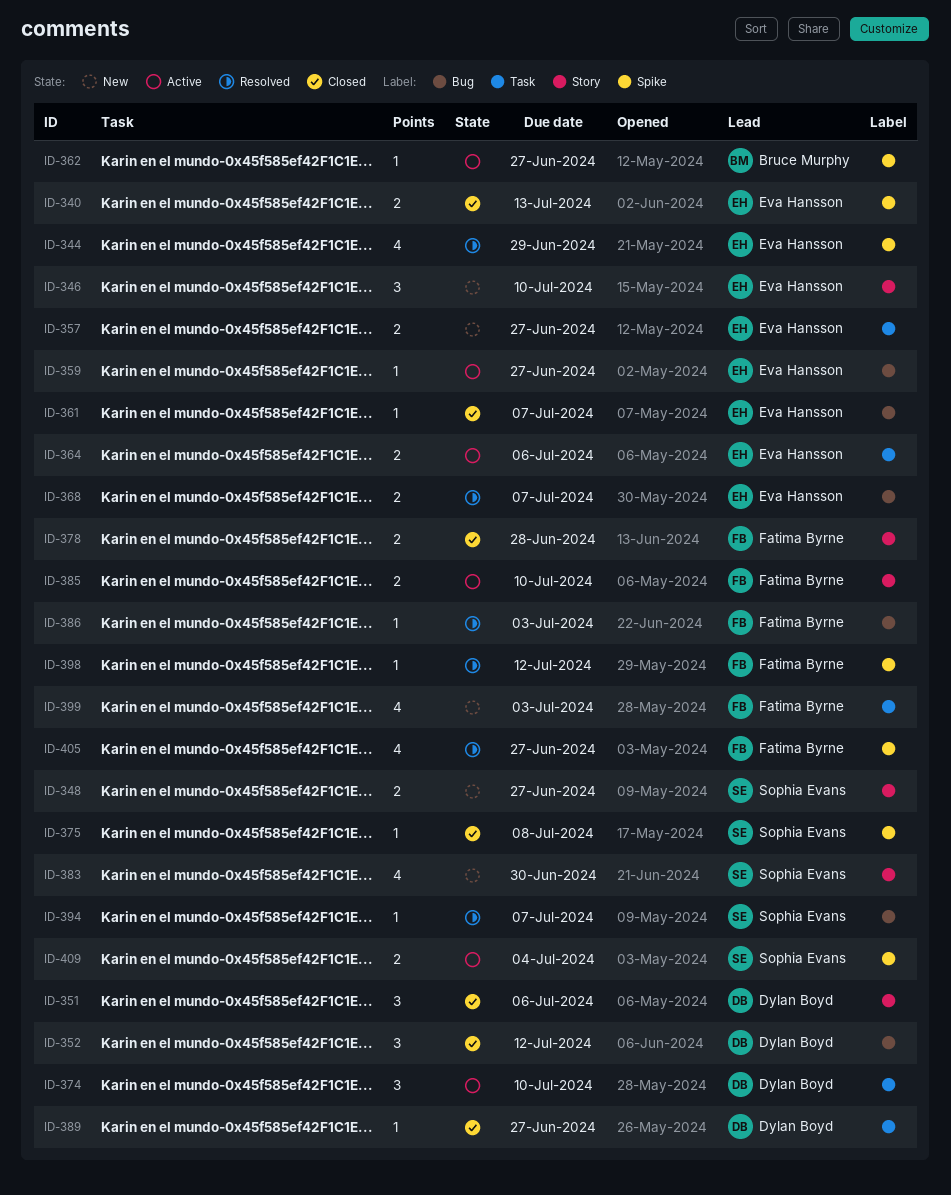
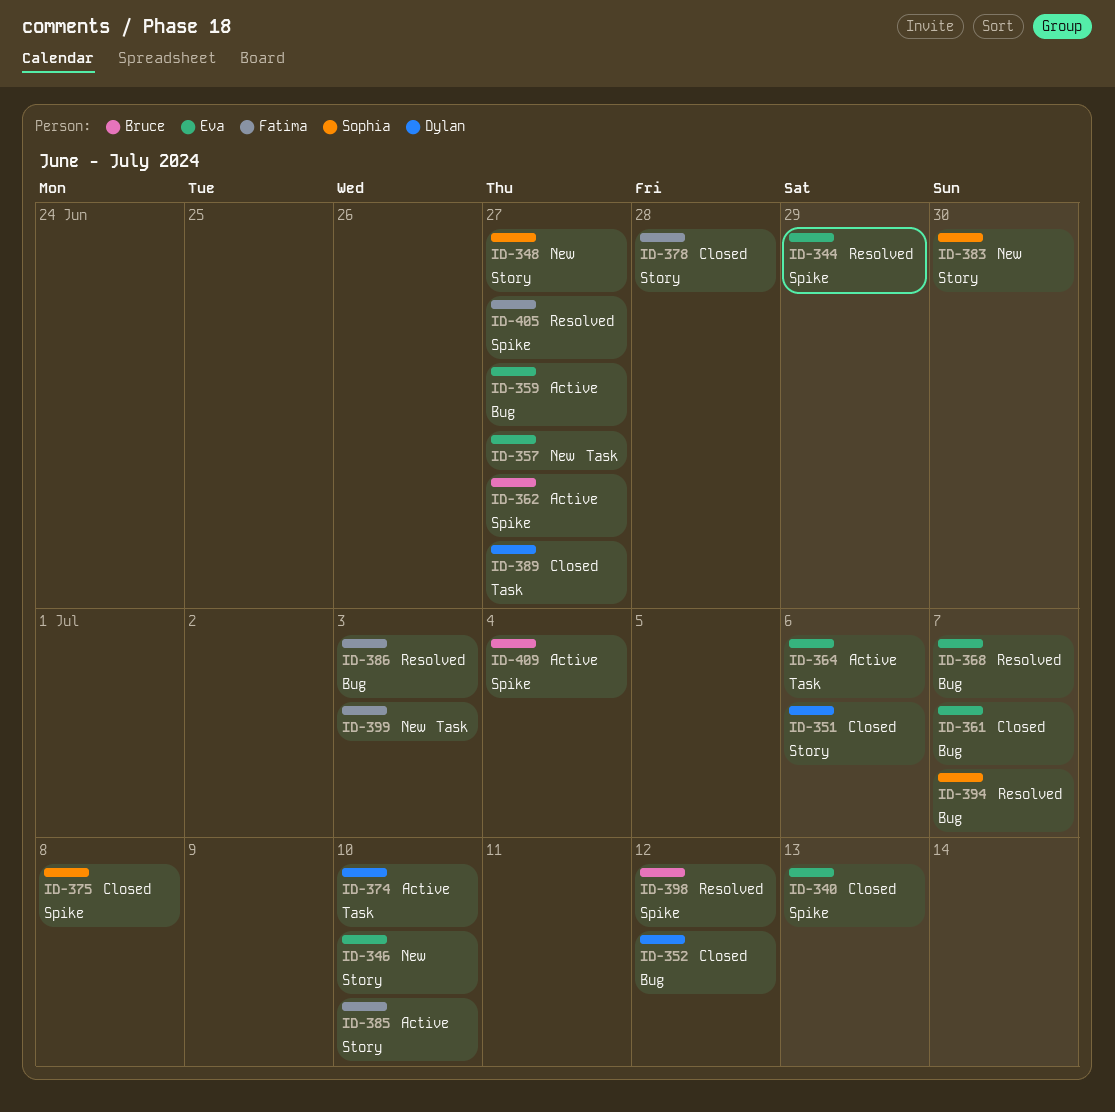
ID-398, owner: Fatima Byrne -> Bruce Murphy
ID-409, owner: Sophia Evans -> Bruce Murphy

